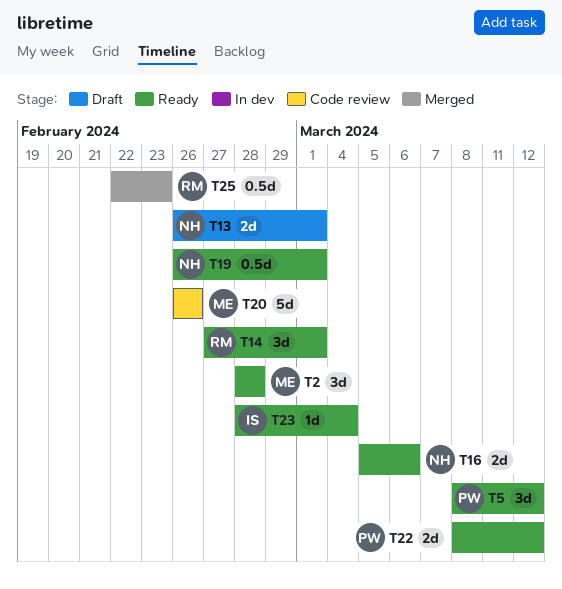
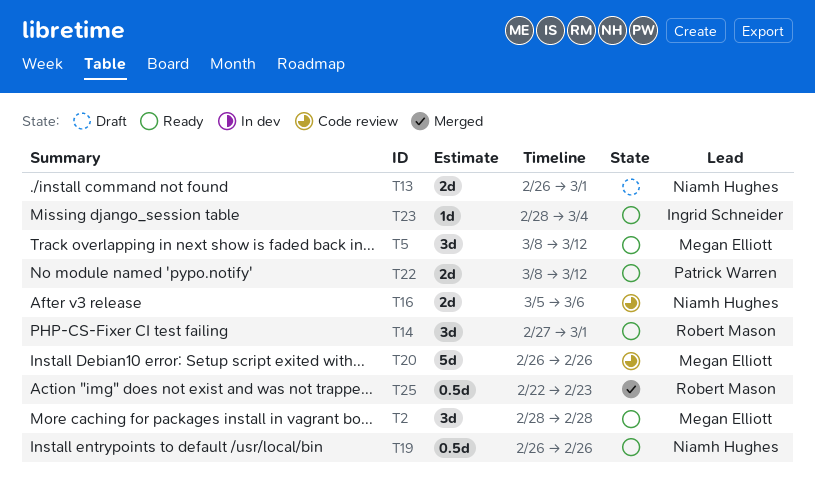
T5, owner: Patrick Warren -> Megan Elliott
T16, status: Ready -> Code review
T19, due: Mar 1 -> Feb 26

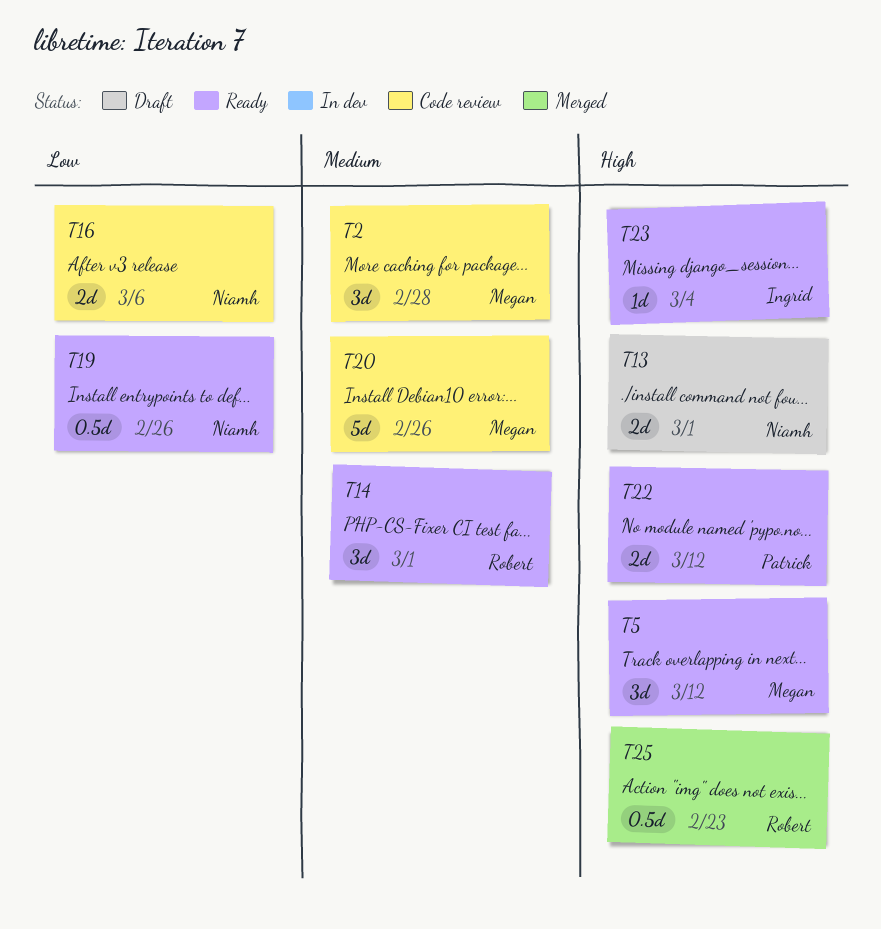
T2, status: Ready -> Code review

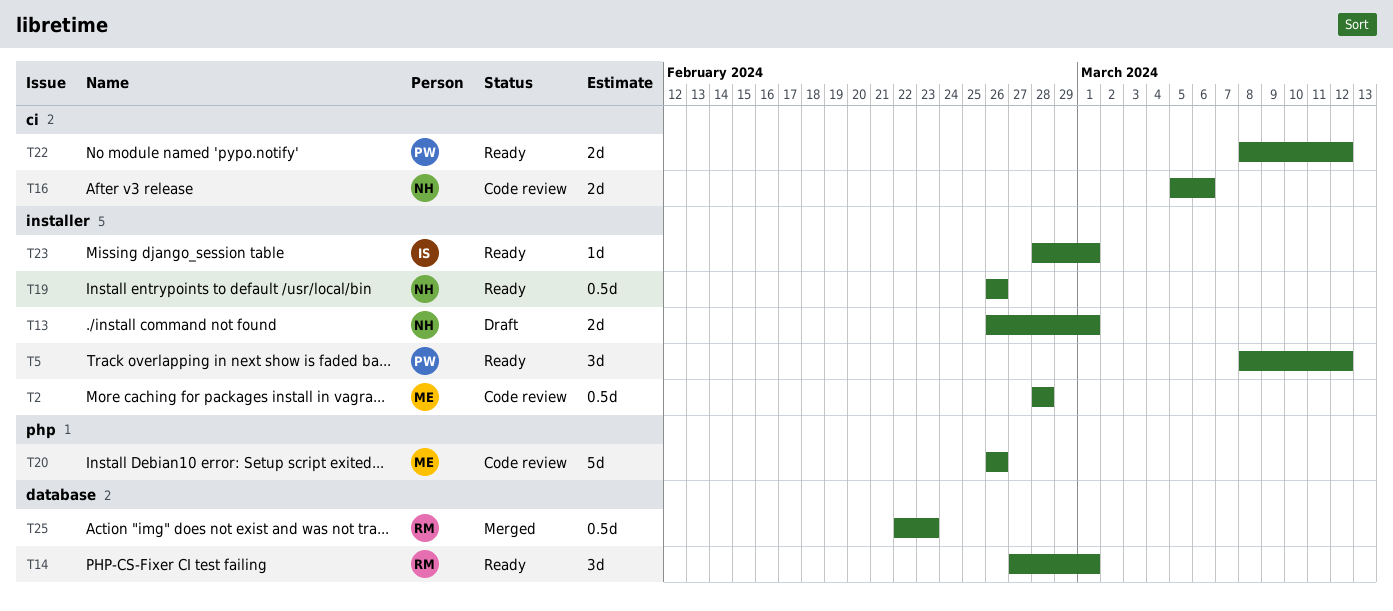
T2, estimate: 3d -> 0.5d
T5, owner: Megan -> Patrick
T23, due: Mar 4 -> Mar 1

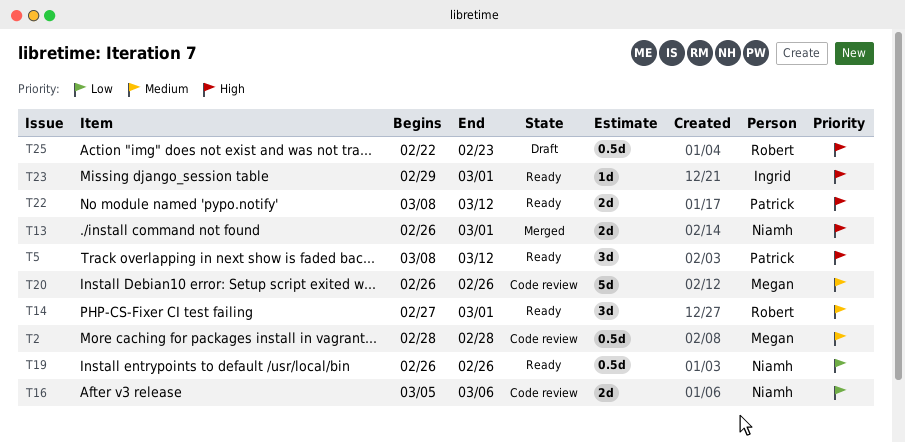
T13, status: Draft -> Merged
T23, start: Feb 28 -> Feb 29
T25, status: Merged -> Draft

